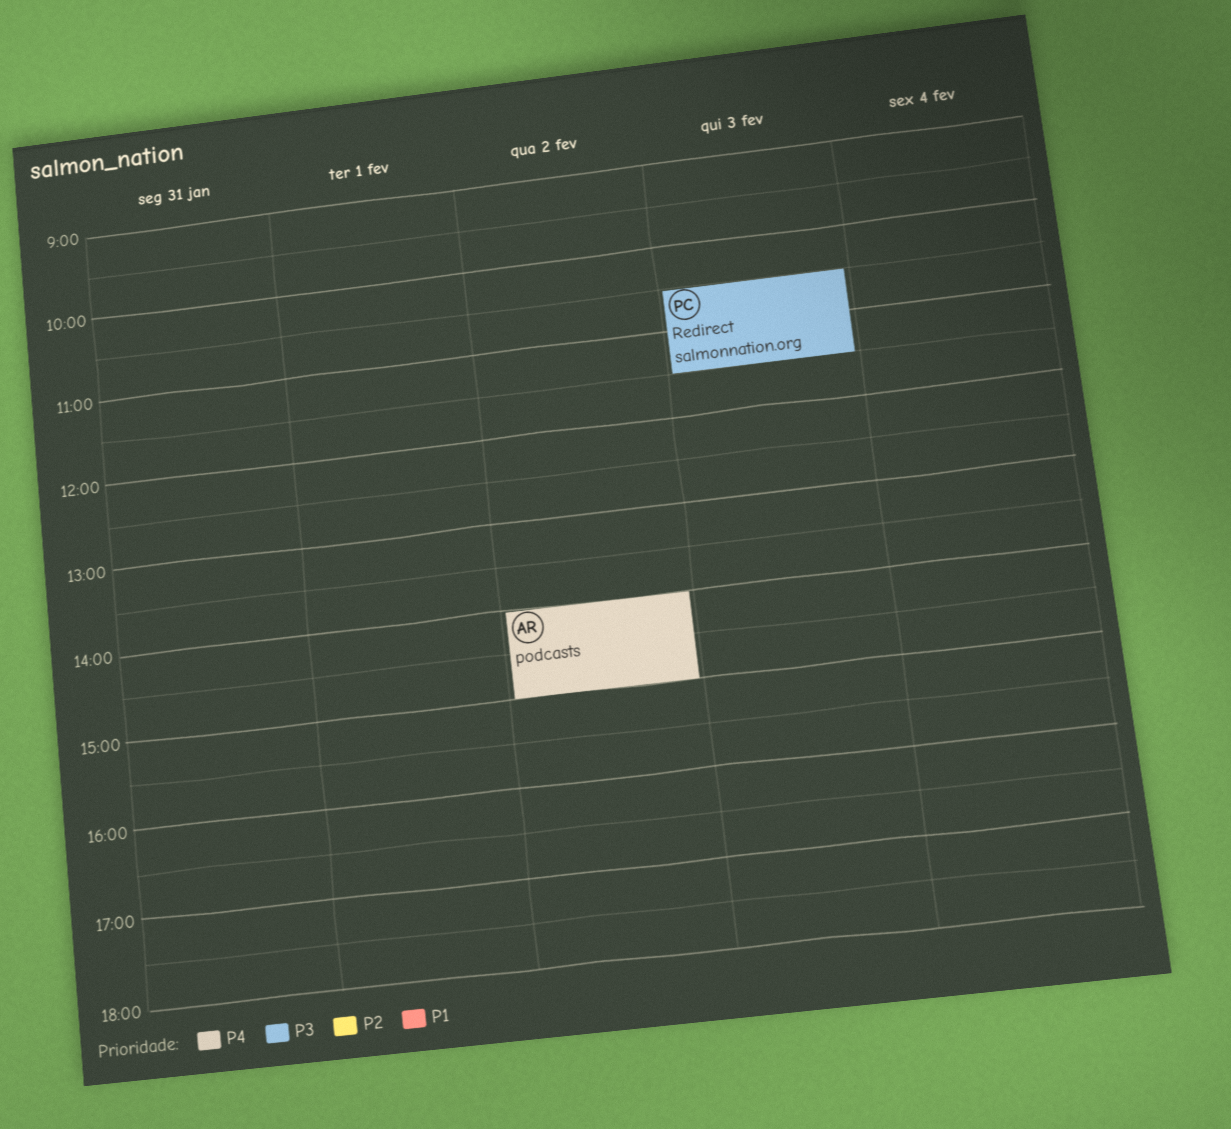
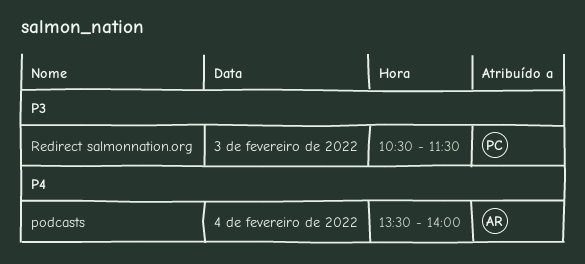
podcasts, day: Feb 2 -> Feb 4
podcasts, begins: 14:00 -> 13:30
podcasts, ends: 15:00 -> 14:00

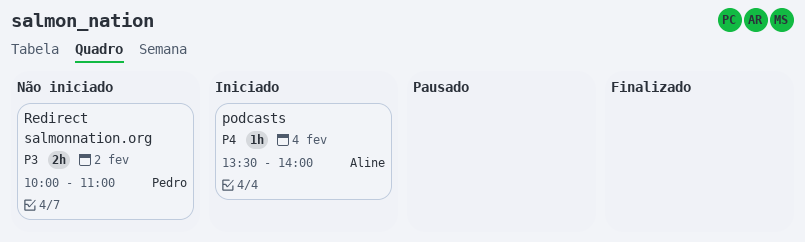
Redirect salmonnation.org, day: Feb 3 -> Feb 2
Redirect salmonnation.org, begins: 10:30 -> 10:00
Redirect salmonnation.org, ends: 11:30 -> 11:00

